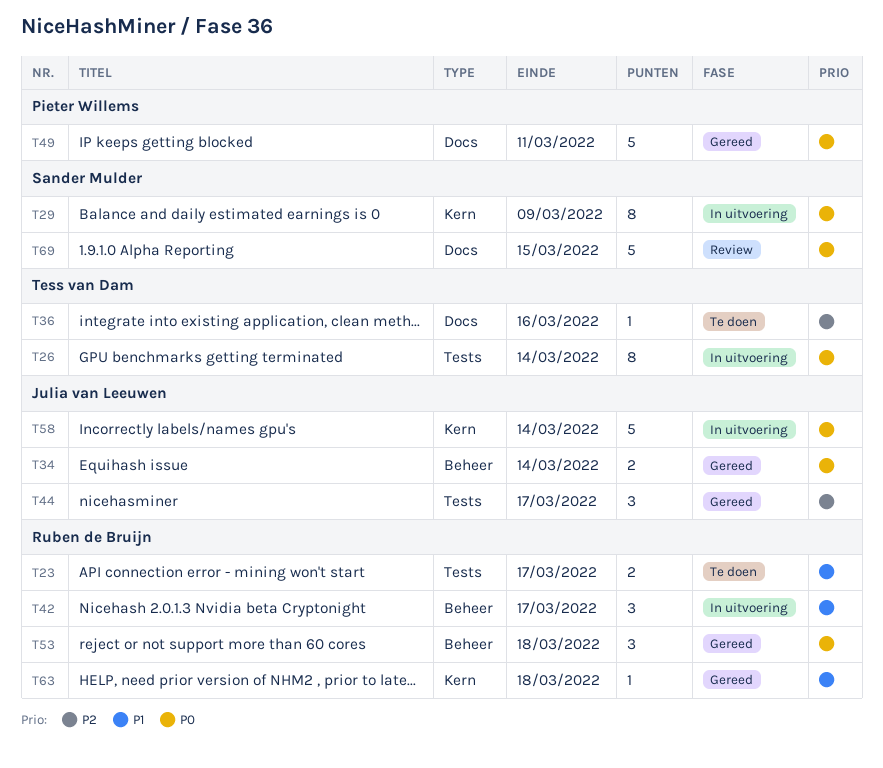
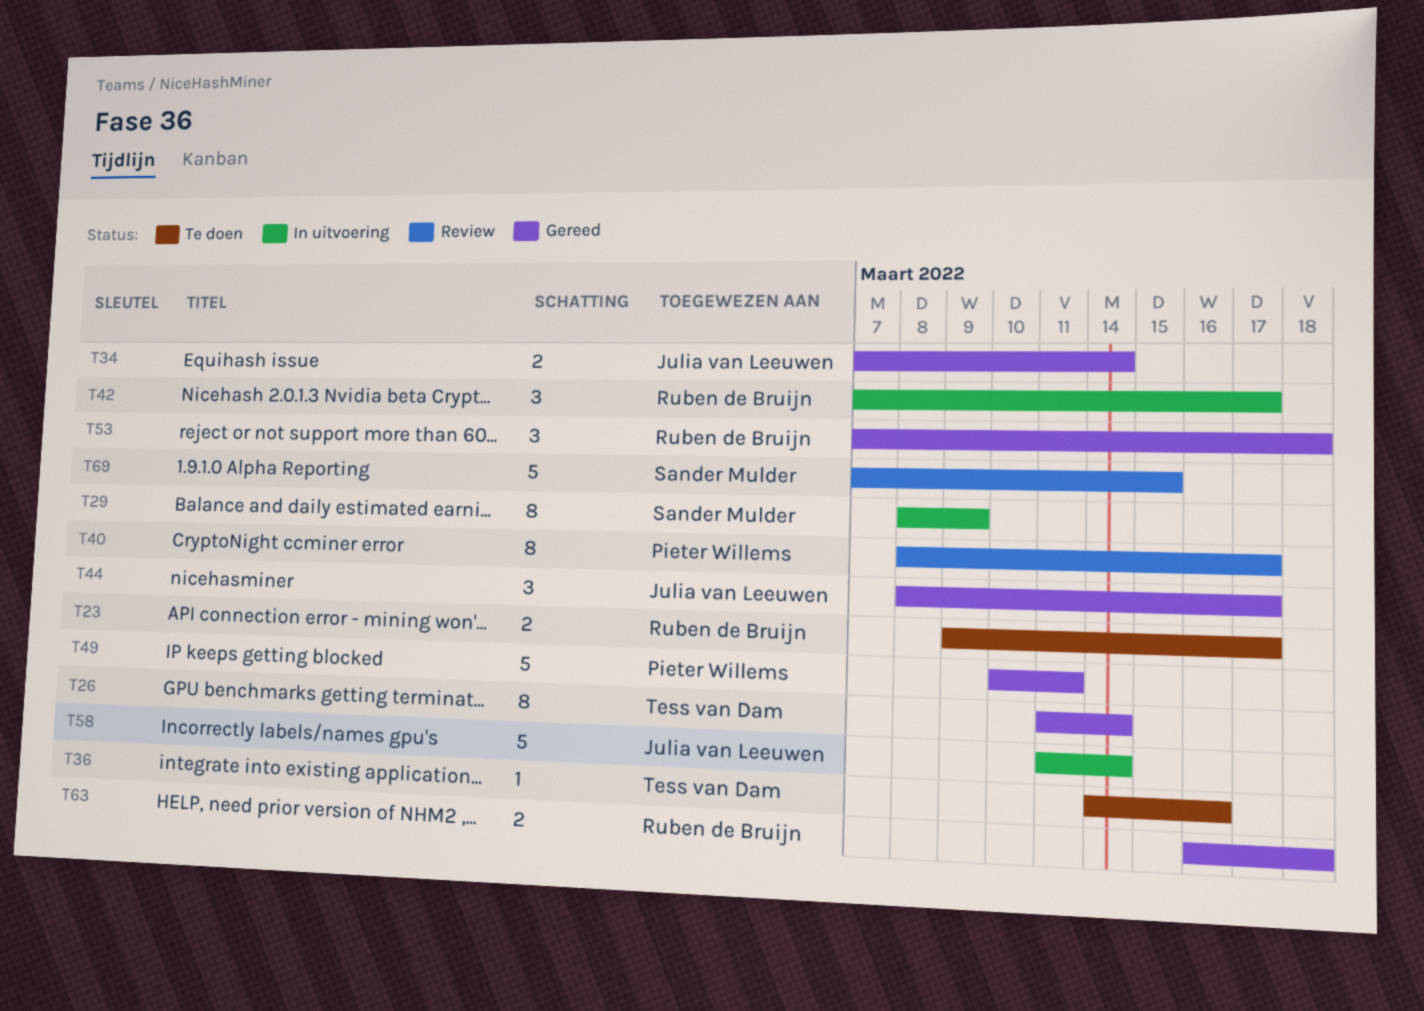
T26, status: In uitvoering -> Gereed
T40: none -> present
T63, estimate: 1 -> 2

